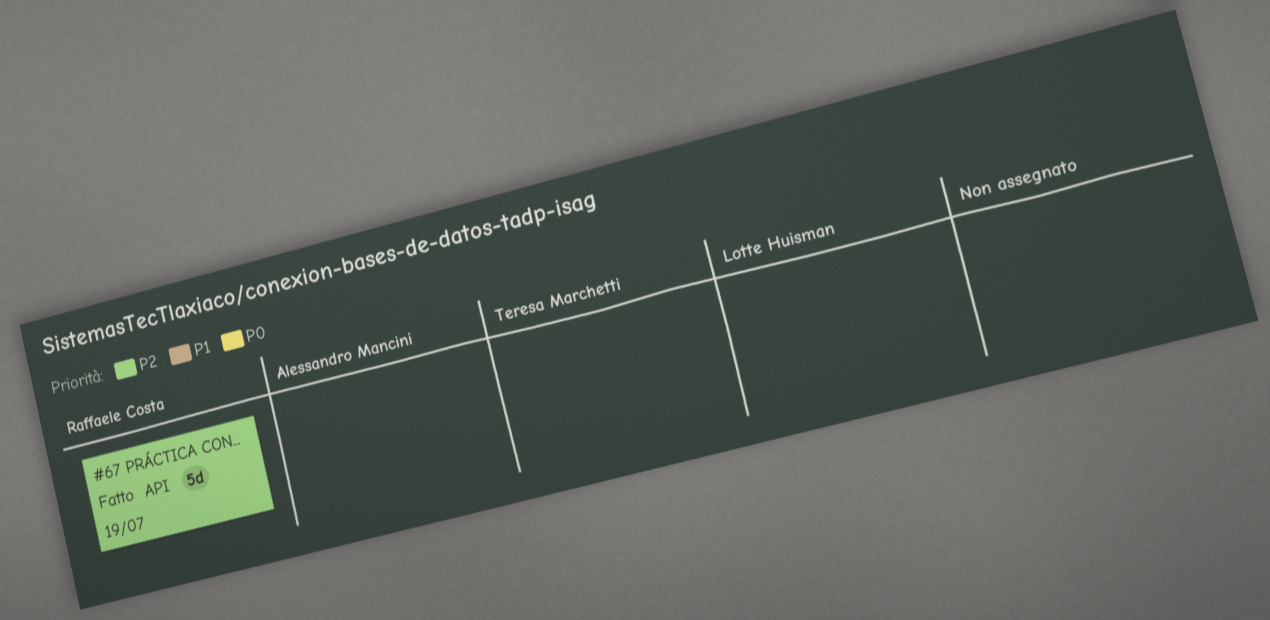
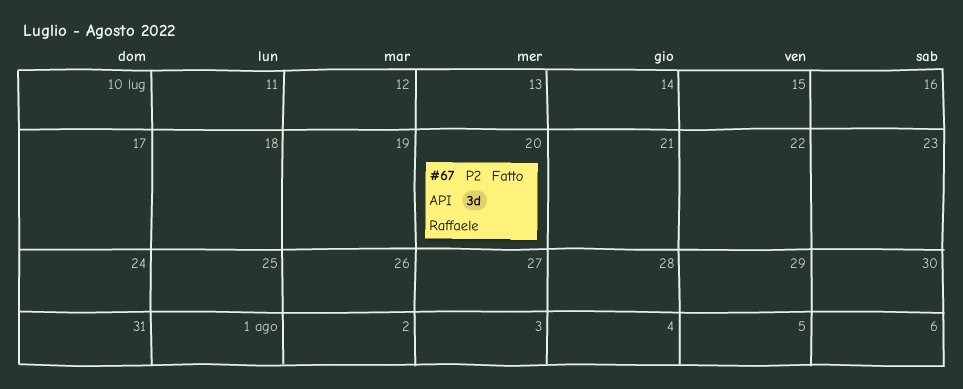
#67, estimate: 5d -> 3d
#67, due: Jul 19 -> Jul 20

